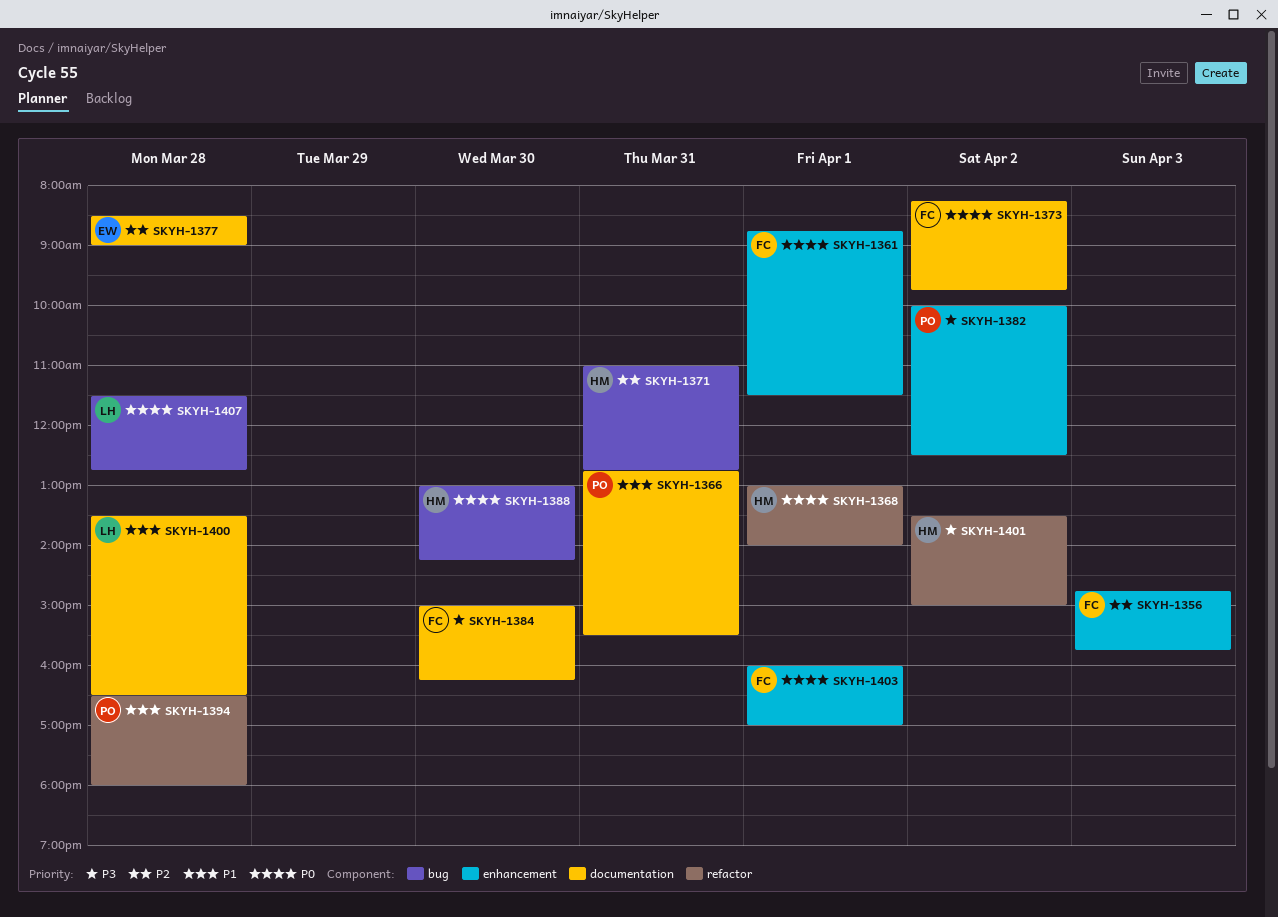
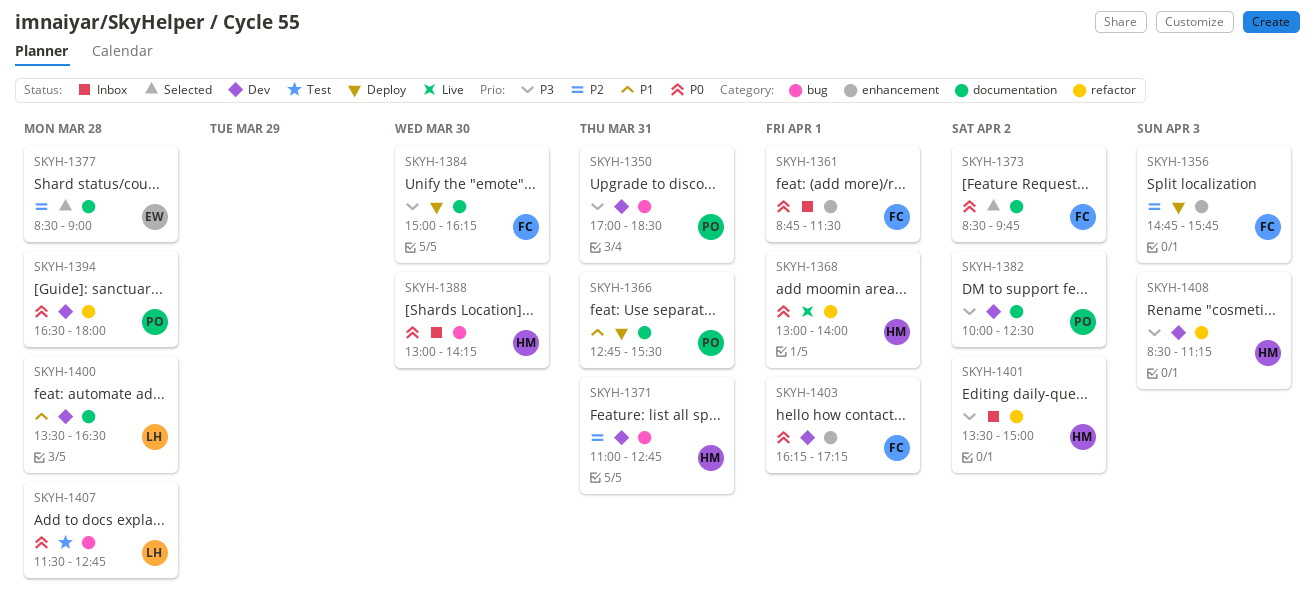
SKYH-1350: none -> present
SKYH-1373, begins: 08:15 -> 08:30
SKYH-1382, label: enhancement -> documentation
SKYH-1394, priority: P1 -> P0
SKYH-1403, begins: 16:00 -> 16:15
SKYH-1403, ends: 17:00 -> 17:15
SKYH-1408: none -> present

